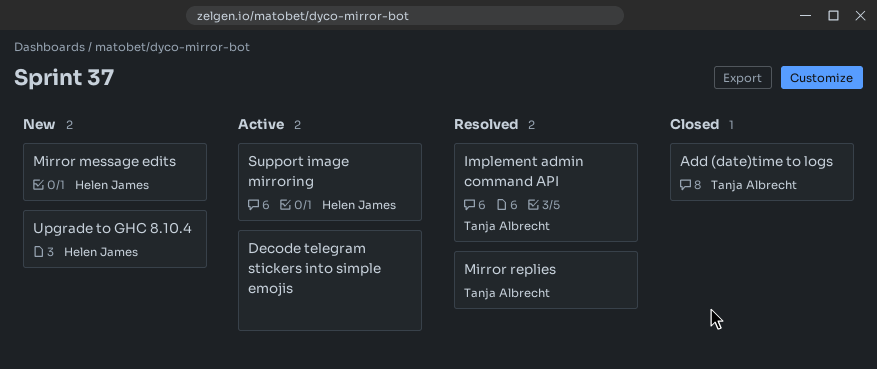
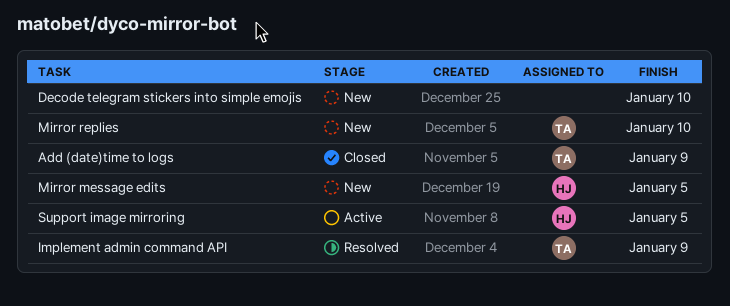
Decode telegram stickers into simple emojis, status: Active -> New
Mirror replies, status: Resolved -> New
Upgrade to GHC 8.10.4: present -> none

